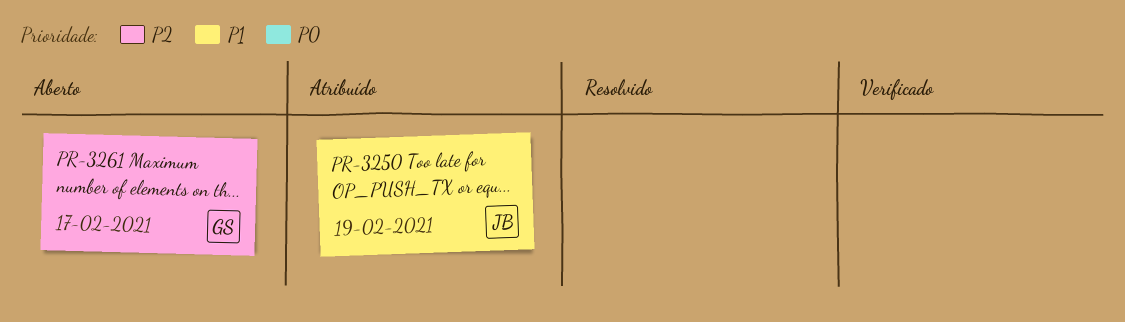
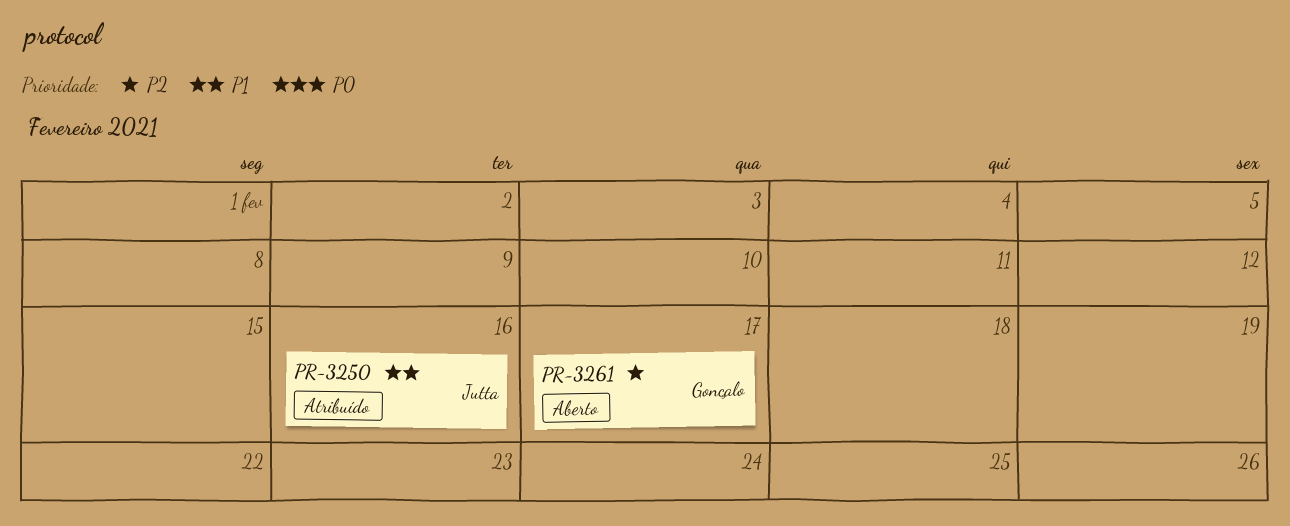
PR-3250, due: Feb 19 -> Feb 16

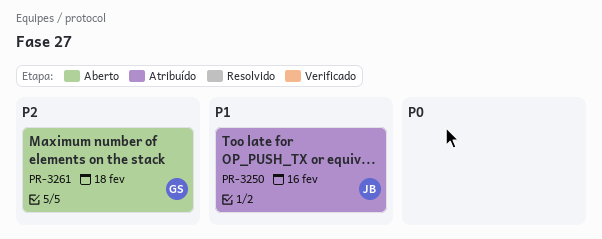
PR-3261, due: Feb 17 -> Feb 18

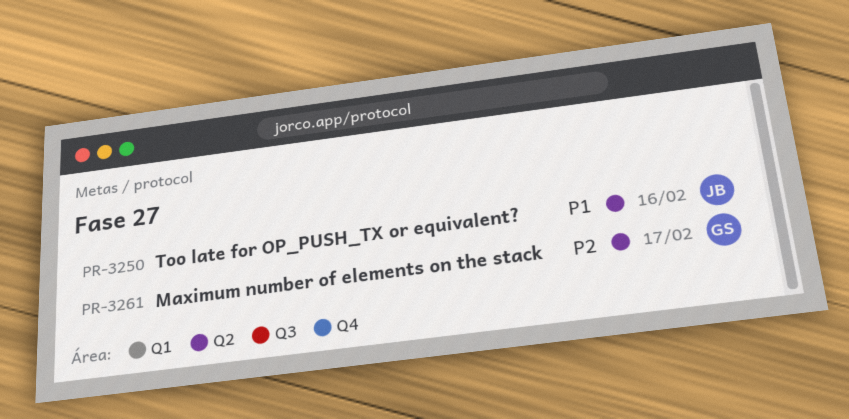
PR-3261, due: Feb 18 -> Feb 17

